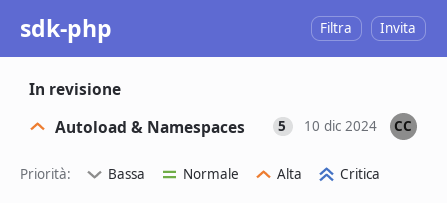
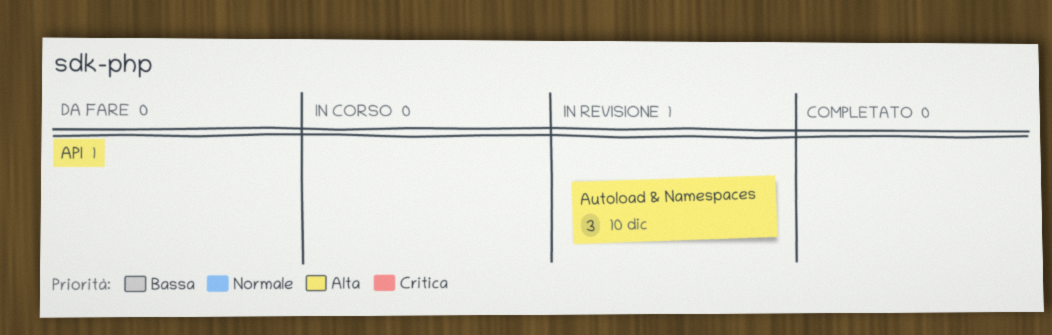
Autoload & Namespaces, estimate: 5 -> 3

